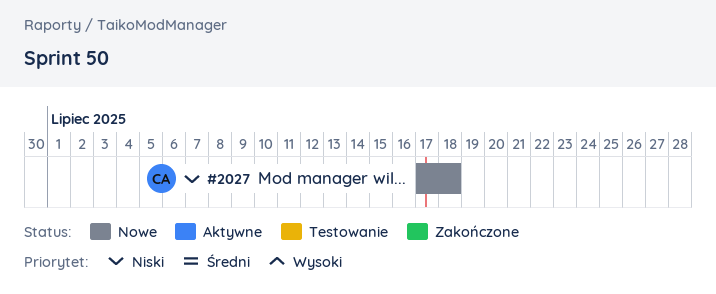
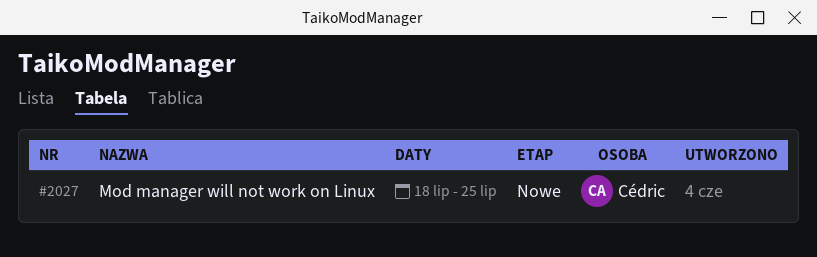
#2027, start: Jul 17 -> Jul 18
#2027, due: Jul 18 -> Jul 25

